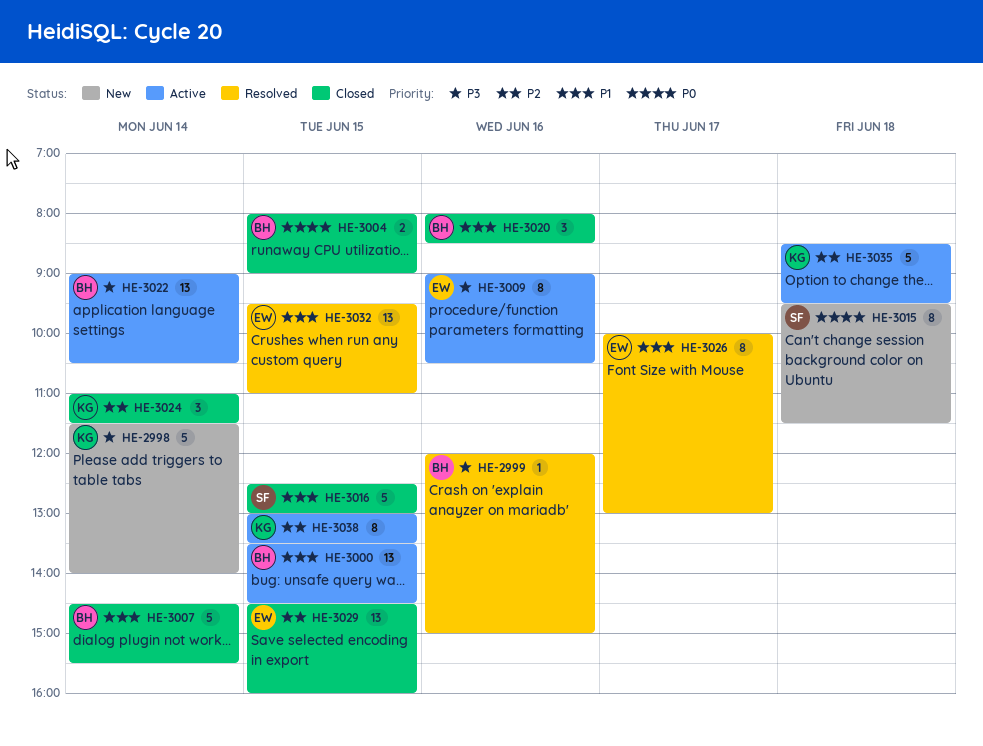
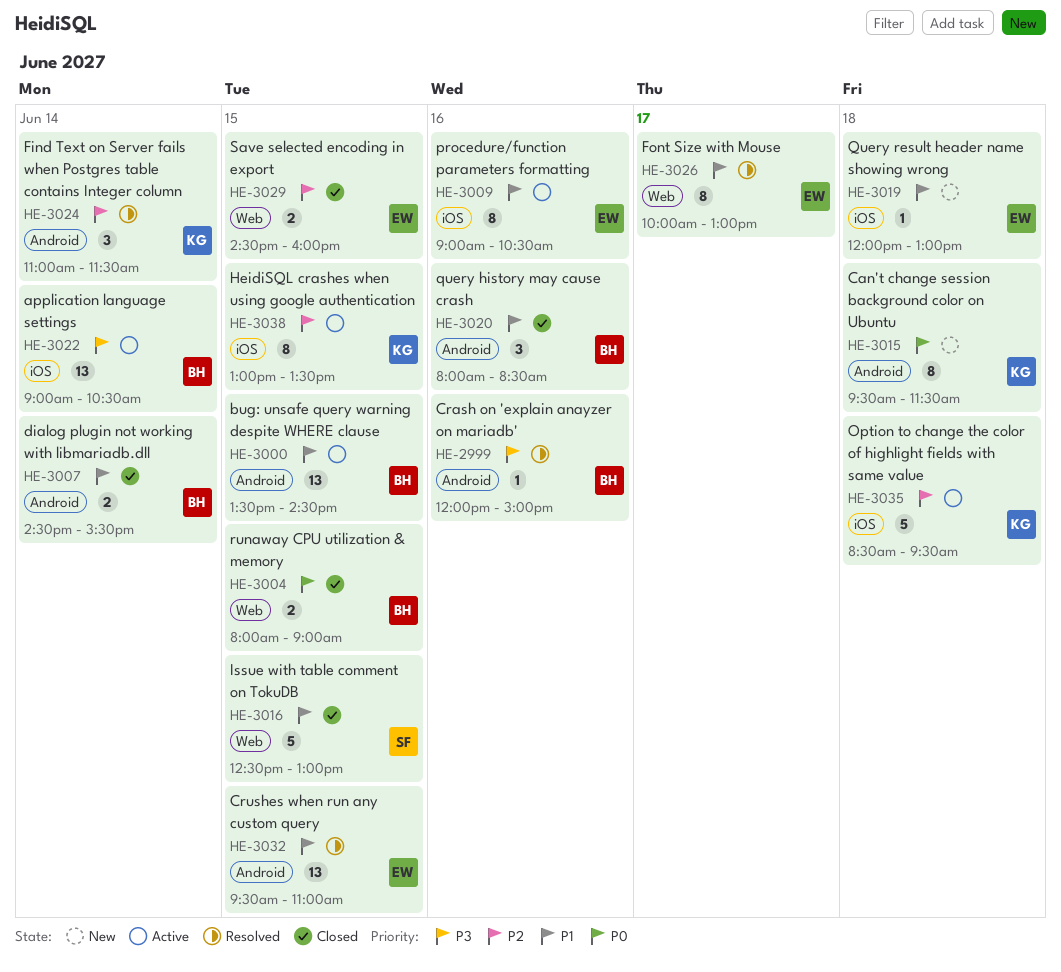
HE-2998: present -> none
HE-3007, estimate: 5 -> 2
HE-3009, priority: P3 -> P1
HE-3015, owner: SF -> KG
HE-3019: none -> present
HE-3024, status: Closed -> Resolved
HE-3029, estimate: 13 -> 2

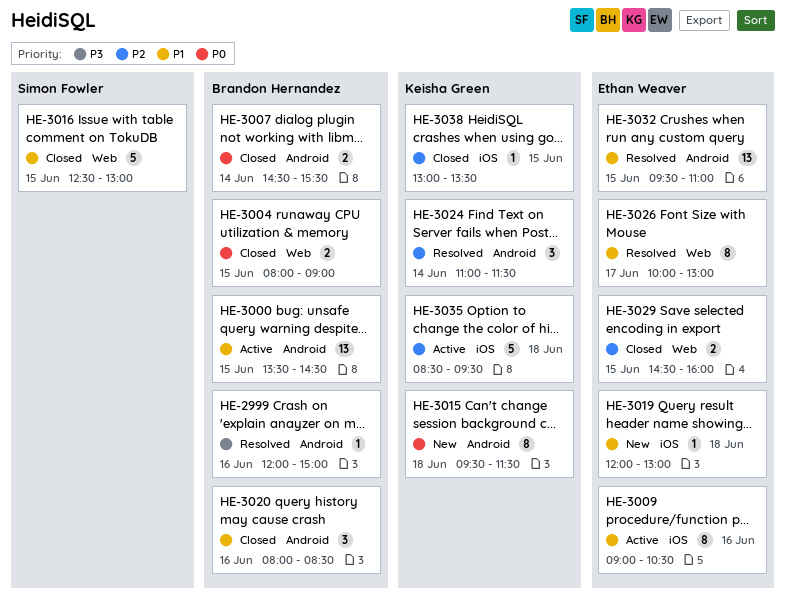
HE-3007, priority: P1 -> P0
HE-3022: present -> none
HE-3038, status: Active -> Closed
HE-3038, estimate: 8 -> 1

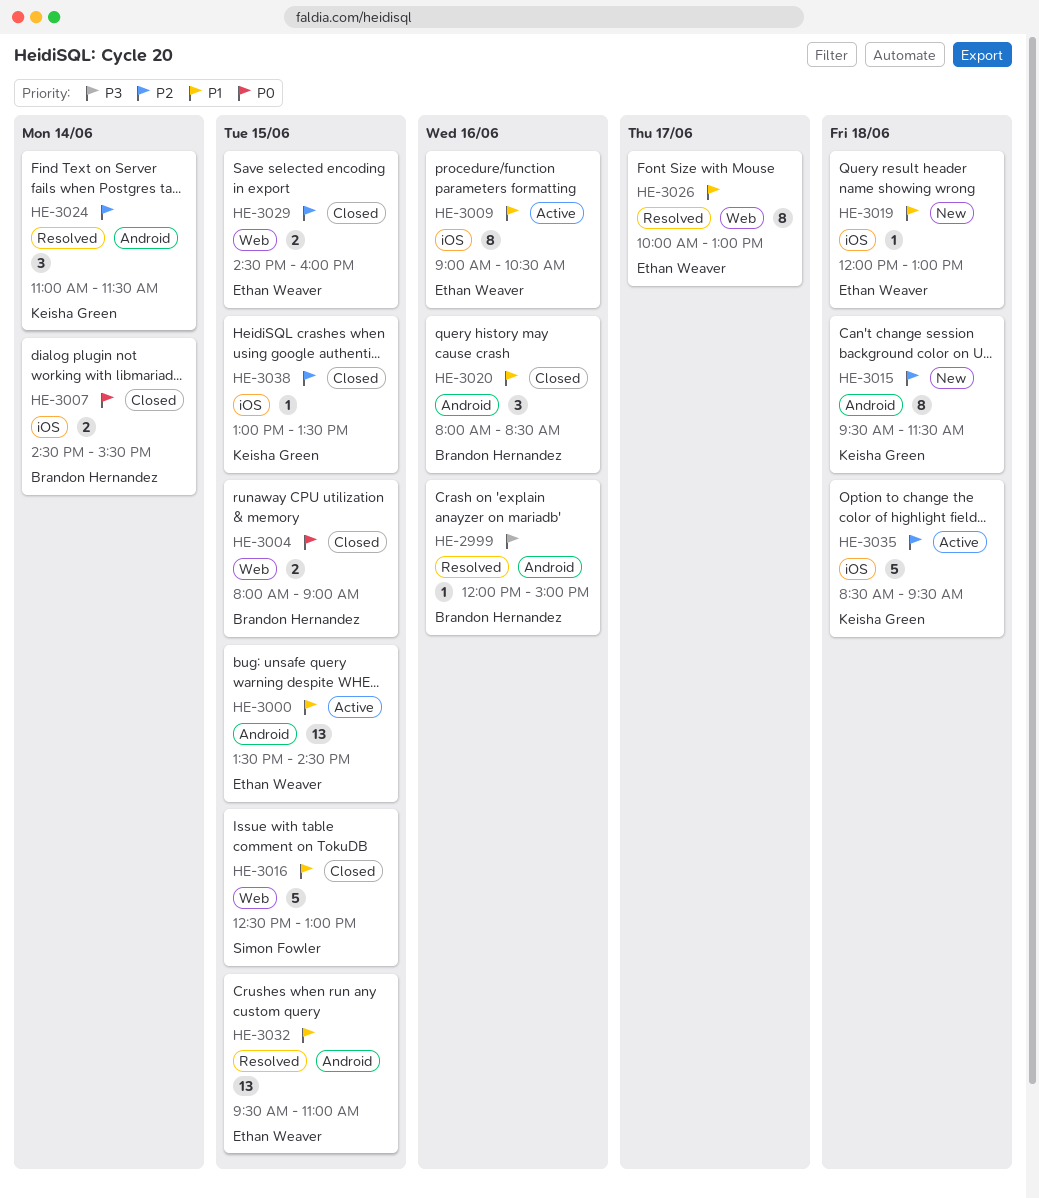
HE-3000, owner: Brandon Hernandez -> Ethan Weaver
HE-3007, label: Android -> iOS
HE-3015, priority: P0 -> P2

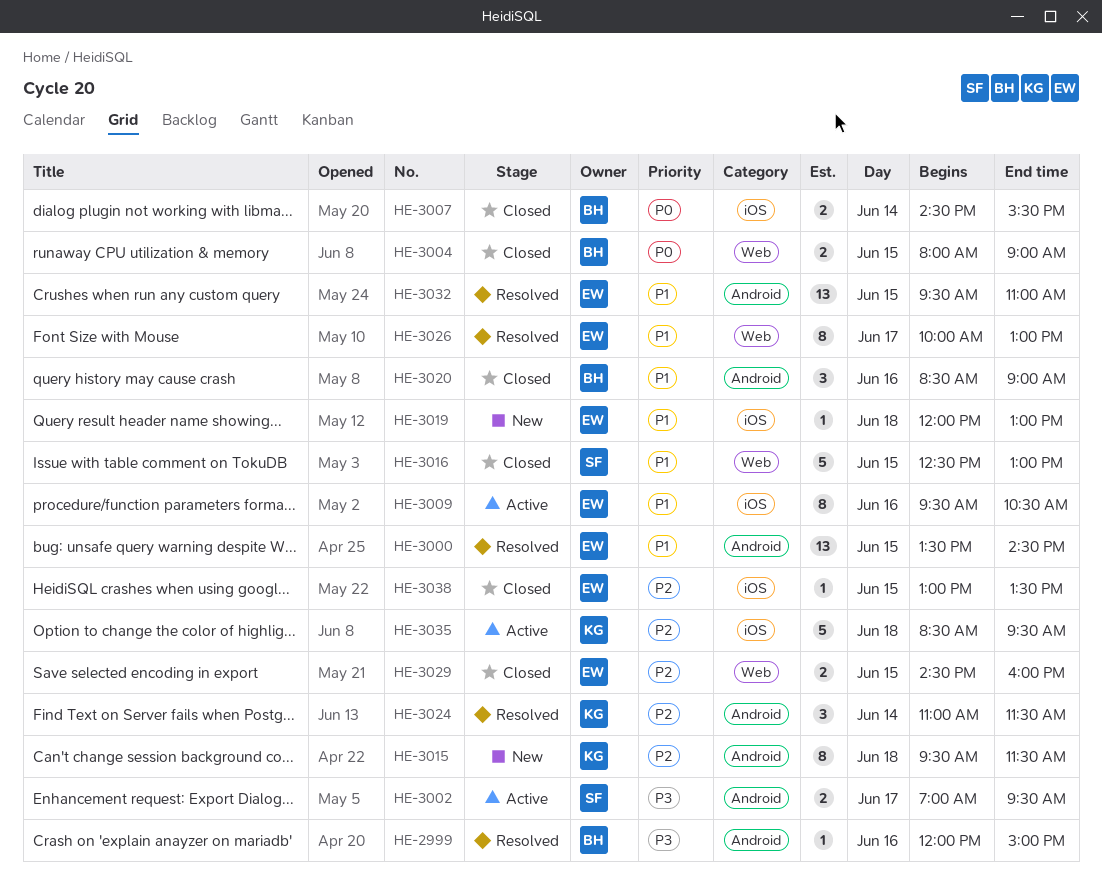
HE-3000, status: Active -> Resolved
HE-3002: none -> present
HE-3009, begins: 09:00 -> 09:30
HE-3020, begins: 08:00 -> 08:30
HE-3020, ends: 08:30 -> 09:00
HE-3038, owner: Keisha Green -> Ethan Weaver

